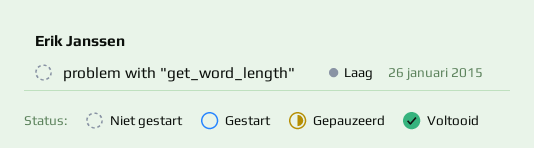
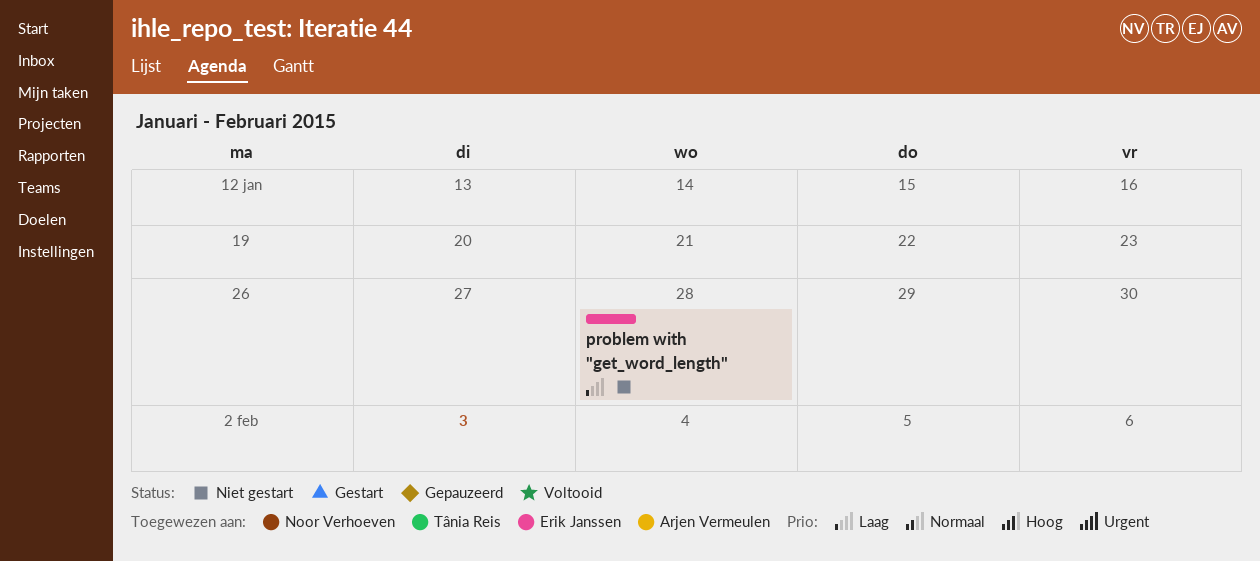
problem with "get_word_length", due: Jan 26 -> Jan 28

